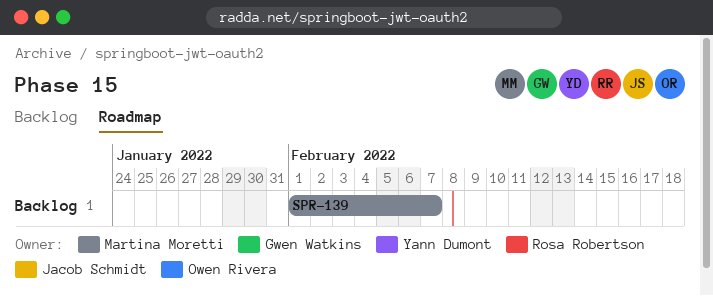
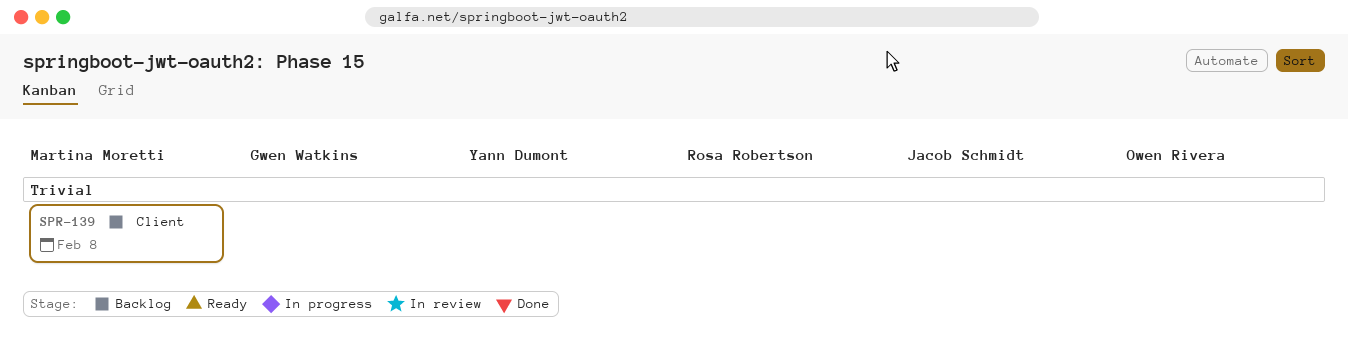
SPR-139, due: Feb 7 -> Feb 8

